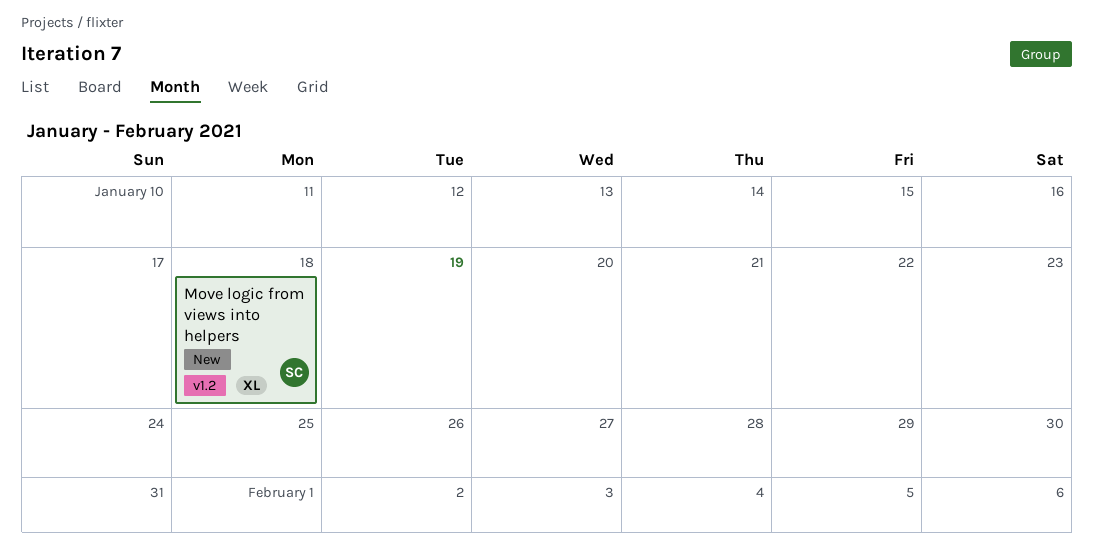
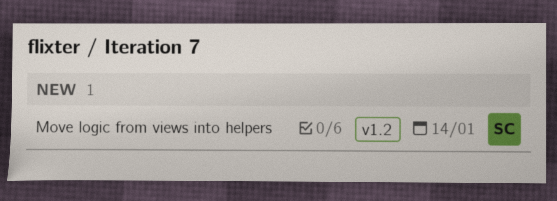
Move logic from views into helpers, due: Jan 18 -> Jan 14

